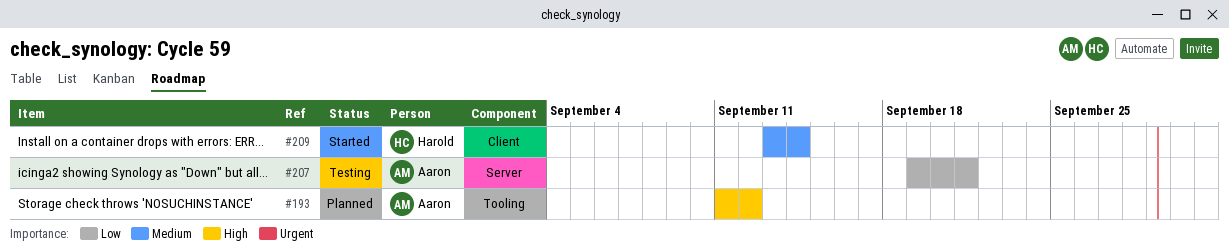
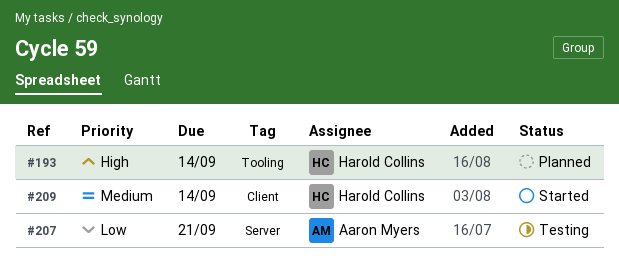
#193, owner: Aaron Myers -> Harold Collins
#193, due: Sep 12 -> Sep 14

